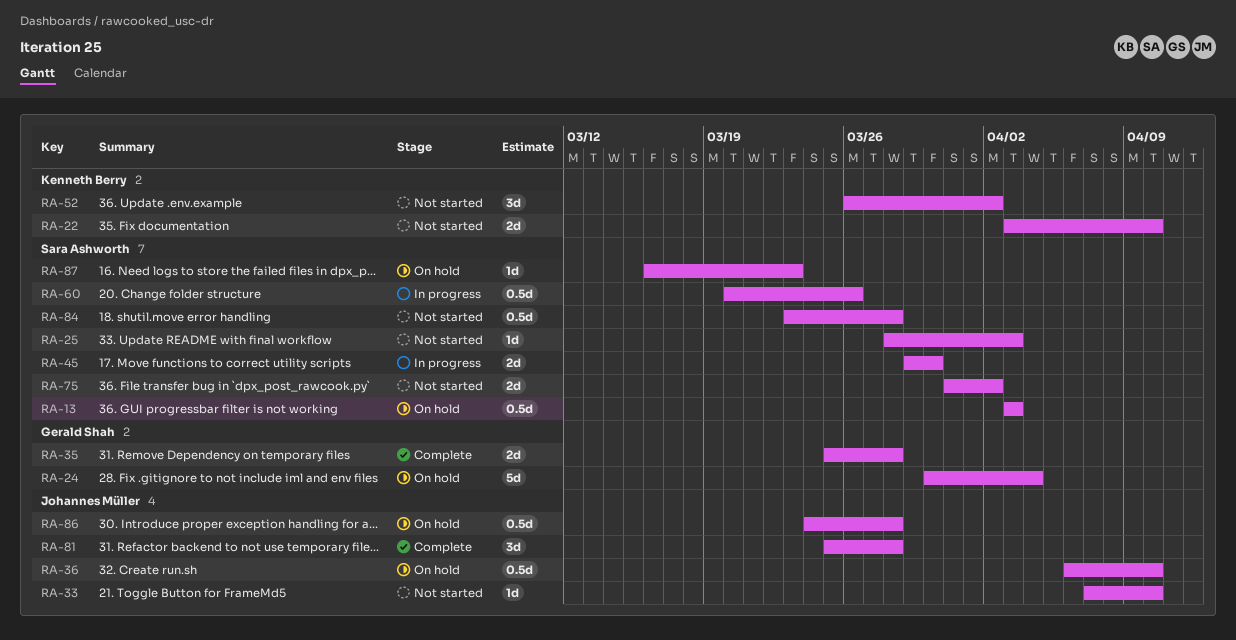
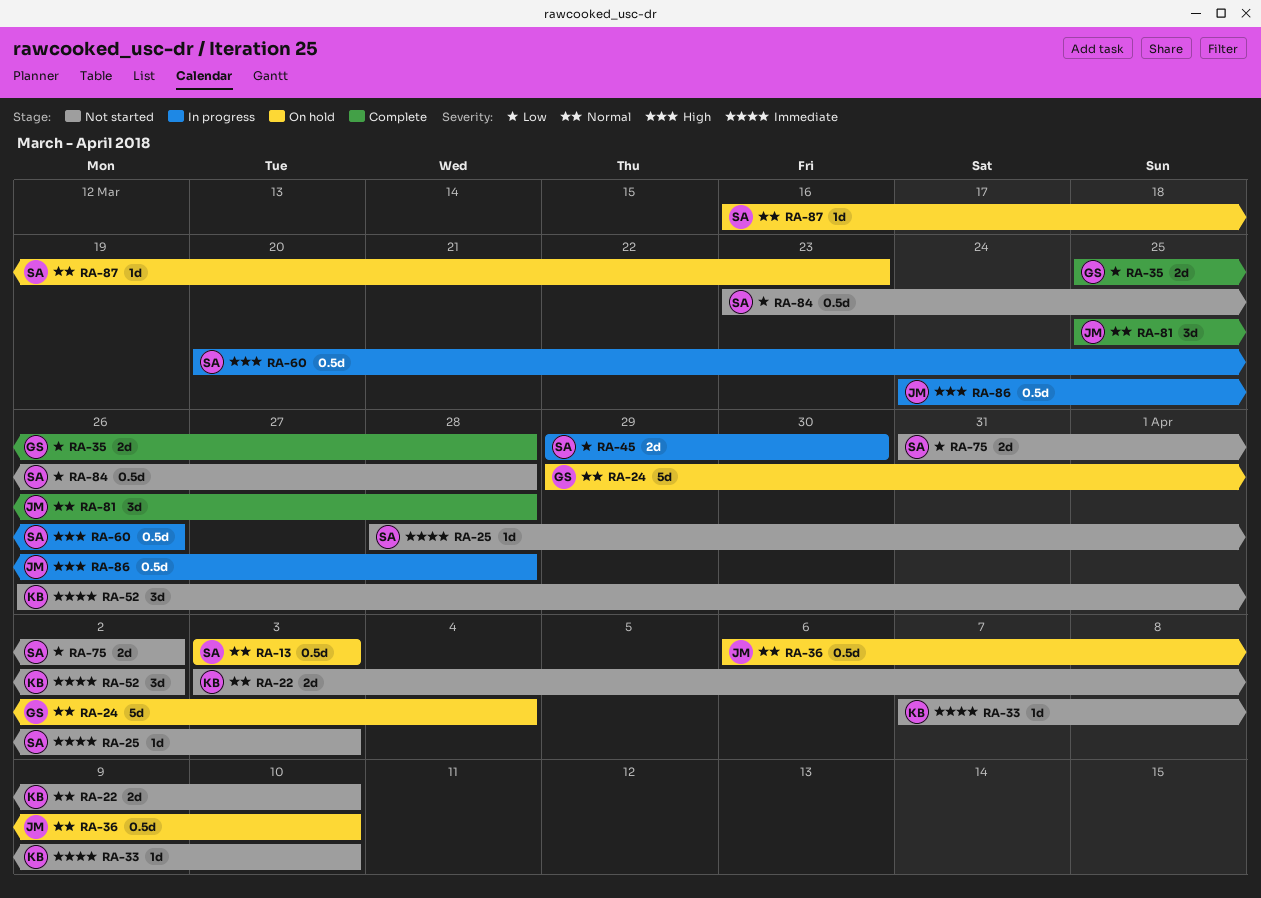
RA-24, start: Mar 30 -> Mar 29
RA-33, owner: Johannes Müller -> Kenneth Berry
RA-86, status: On hold -> In progress

